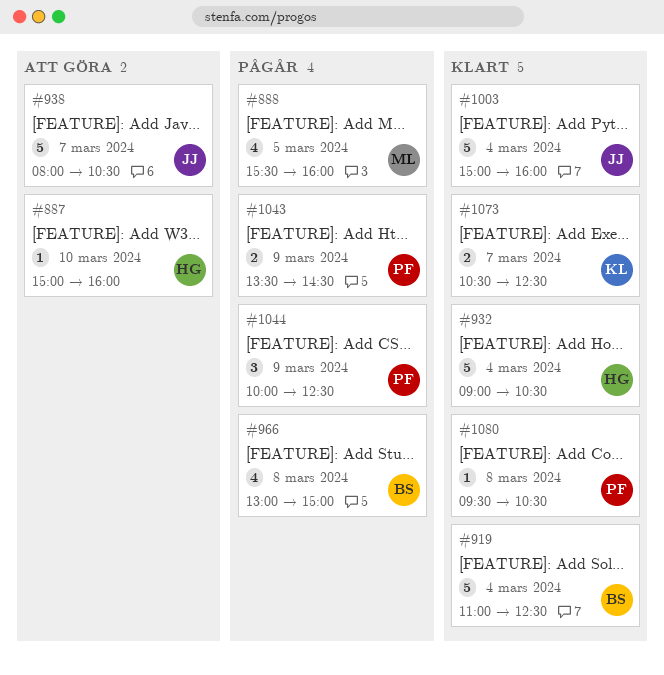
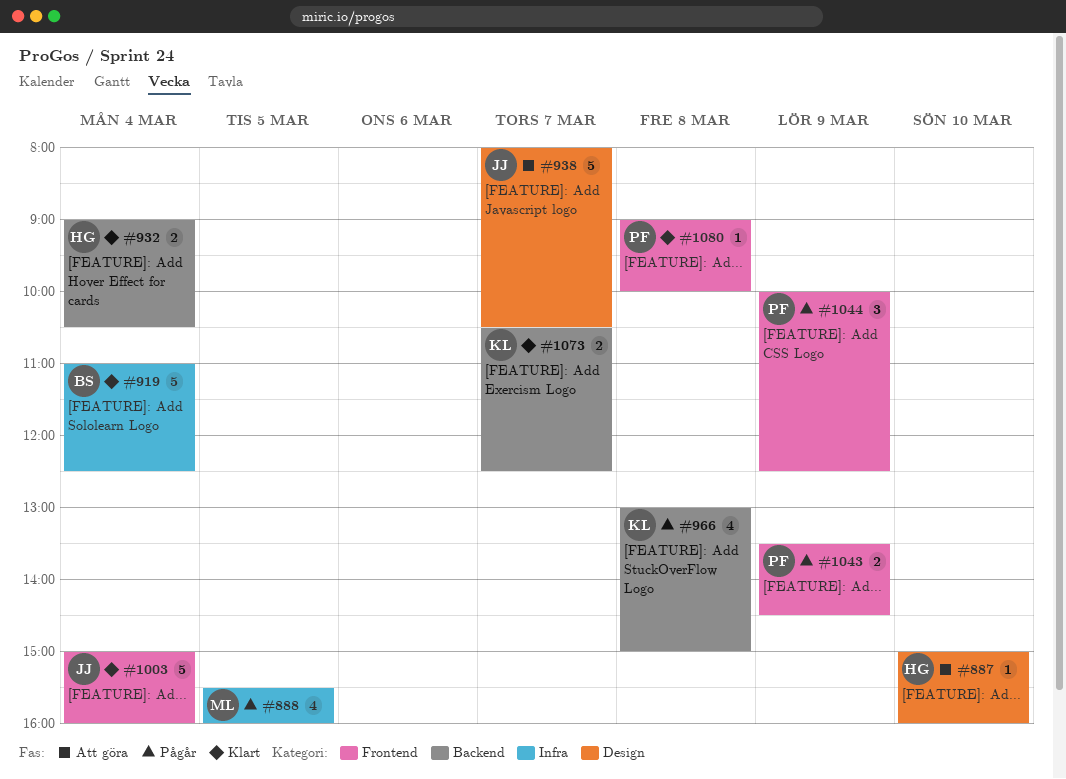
#932, estimate: 5 -> 2
#966, owner: BS -> KL
#1080, begins: 09:30 -> 09:00
#1080, ends: 10:30 -> 10:00

